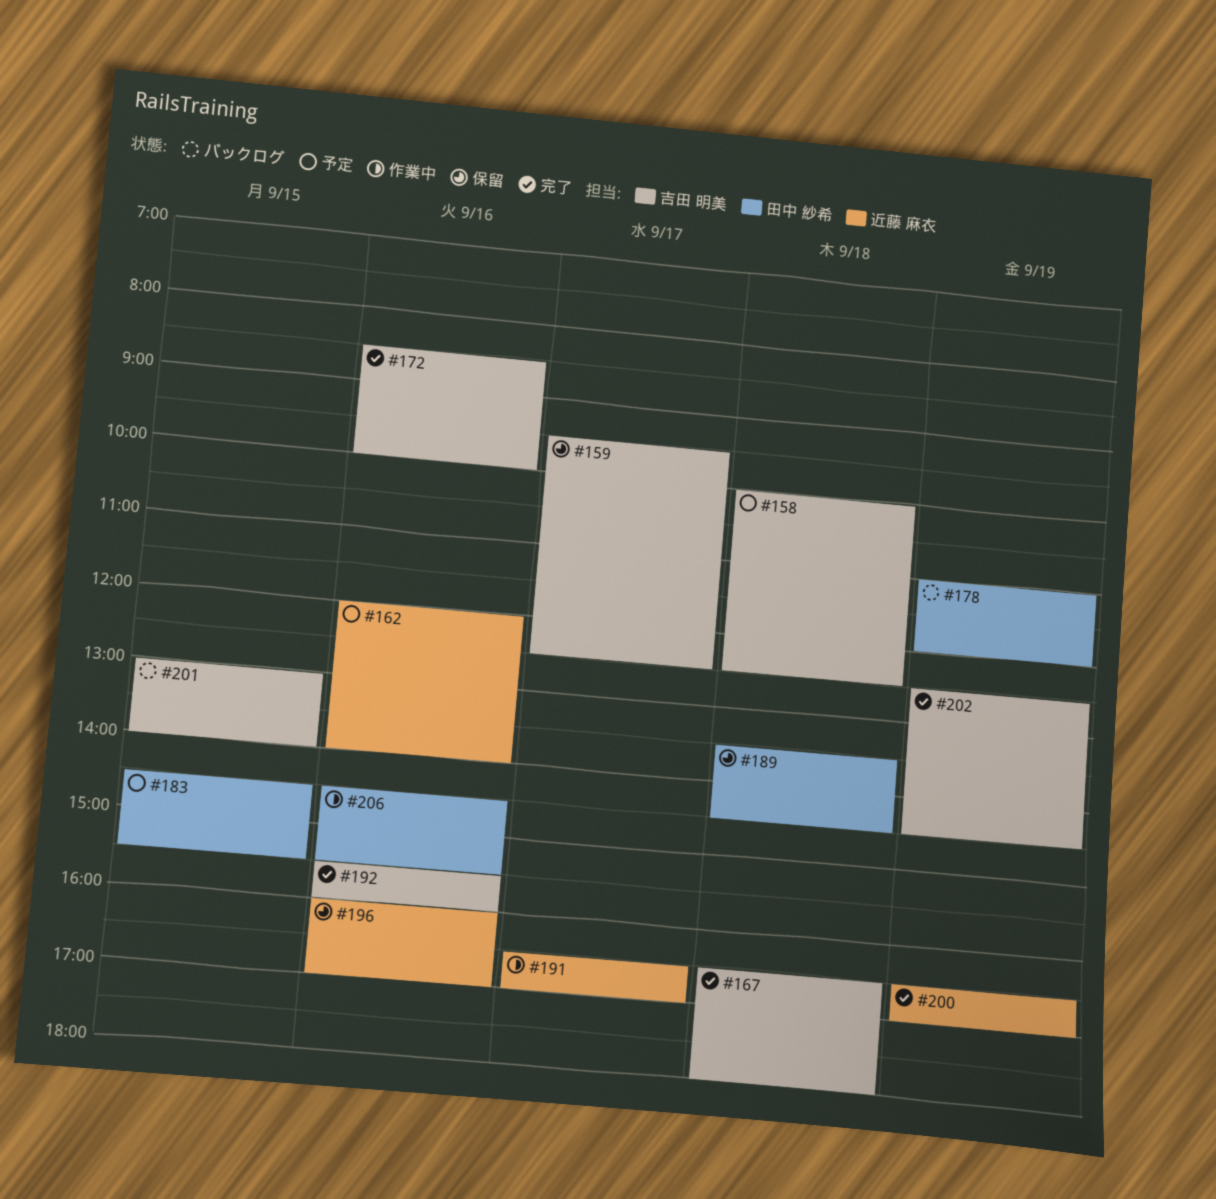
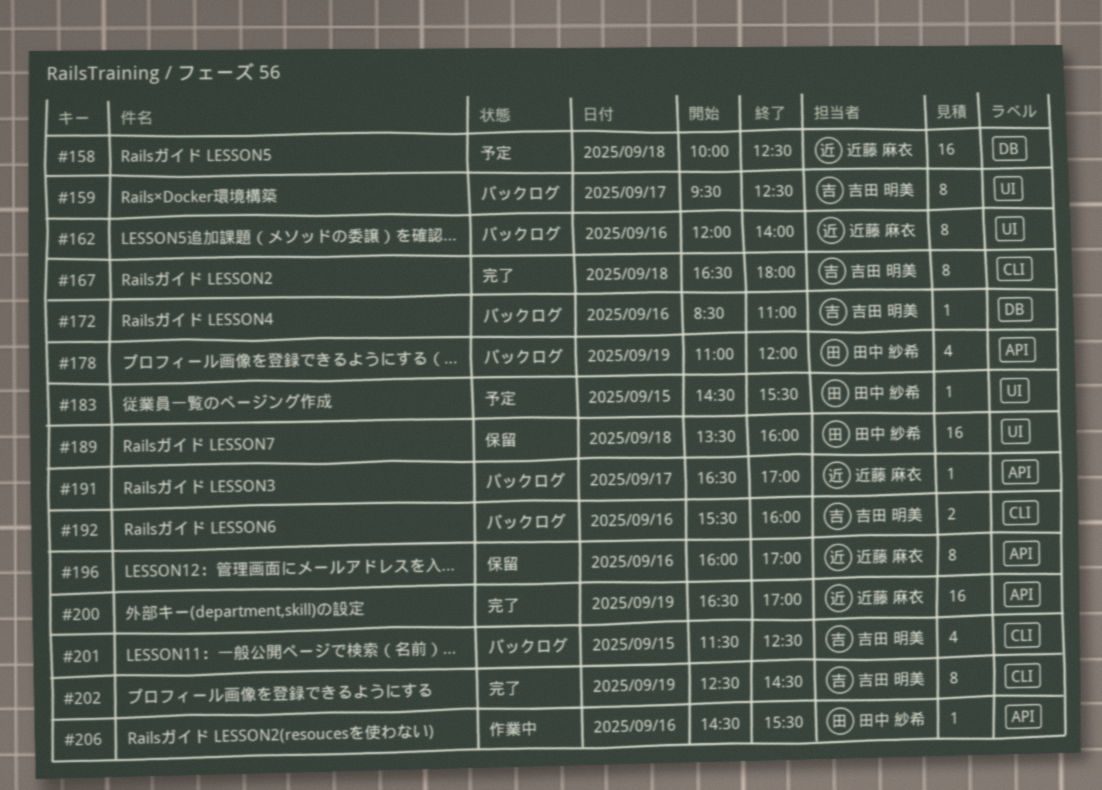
#158, owner: 吉田 明美 -> 近藤 麻衣
#159, status: 保留 -> バックログ
#162, status: 予定 -> バックログ
#172, status: 完了 -> バックログ
#172, ends: 10:00 -> 11:00
#189, ends: 14:30 -> 16:00
#191, status: 作業中 -> バックログ
#192, status: 完了 -> バックログ
#201, begins: 13:00 -> 11:30
#201, ends: 14:00 -> 12:30

